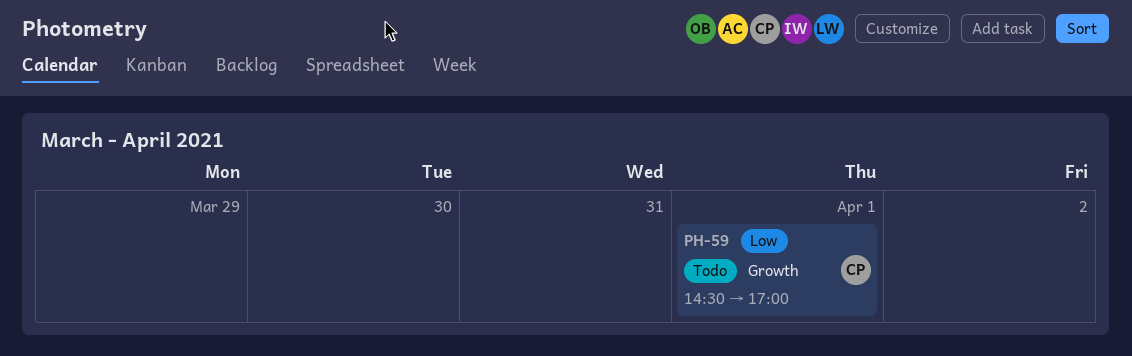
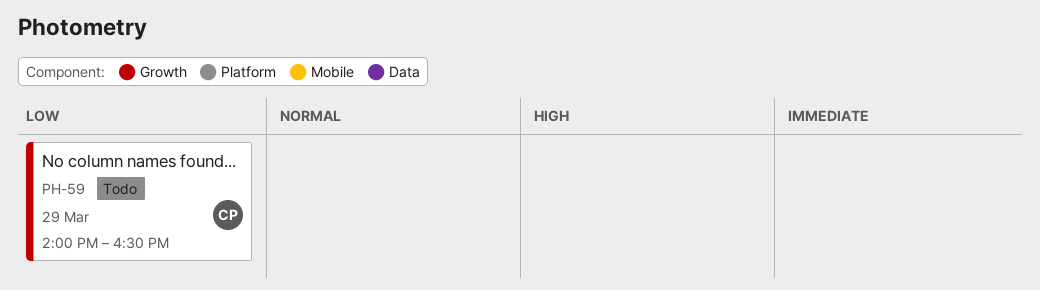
PH-59, day: Apr 1 -> Mar 29
PH-59, begins: 14:30 -> 14:00
PH-59, ends: 17:00 -> 16:30

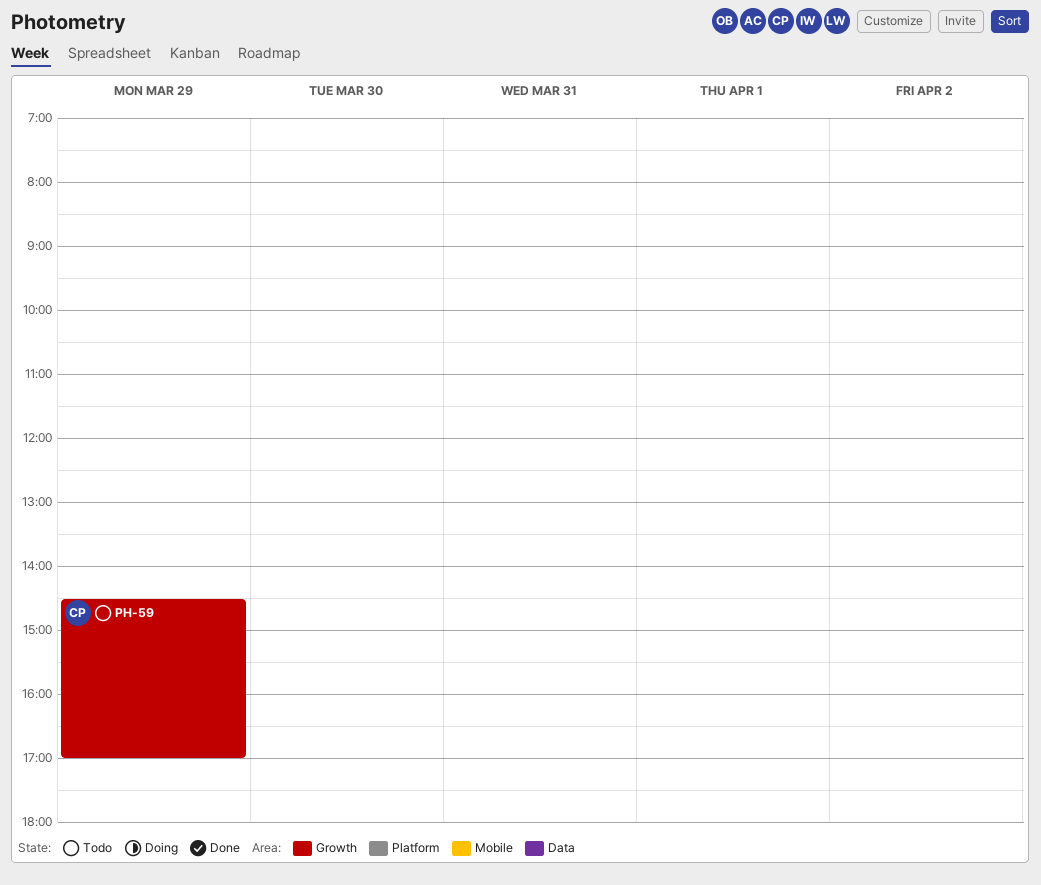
PH-59, begins: 14:00 -> 14:30
PH-59, ends: 16:30 -> 17:00

